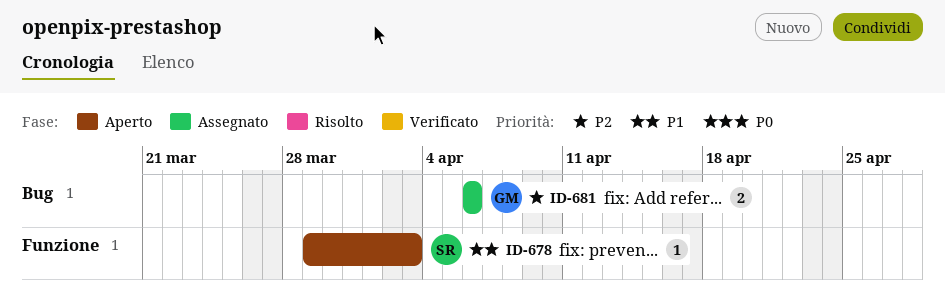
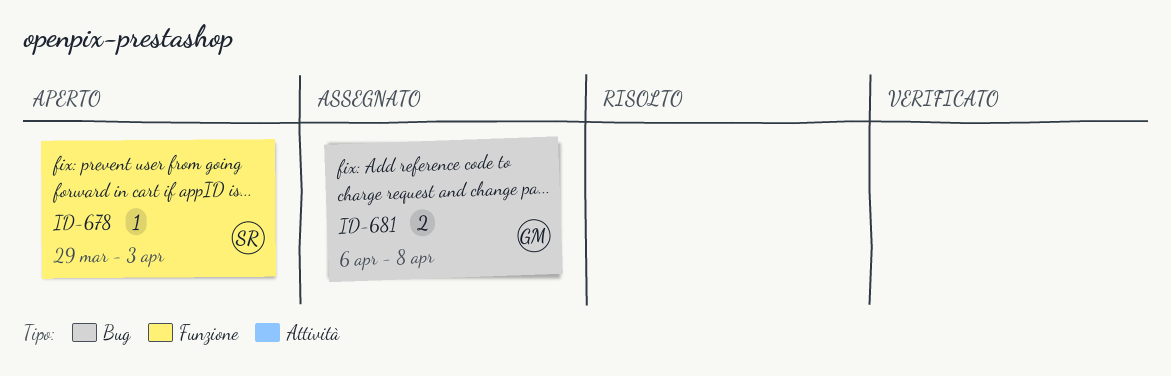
ID-681, due: Apr 6 -> Apr 8

